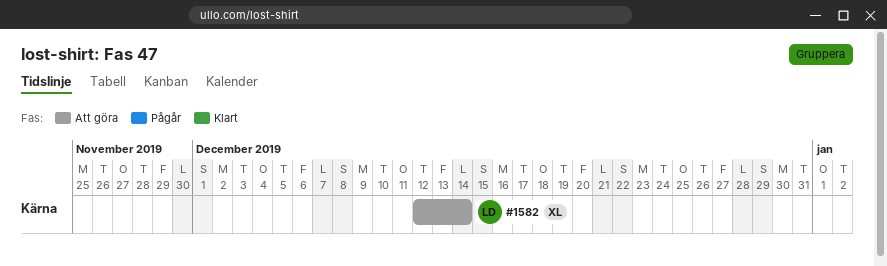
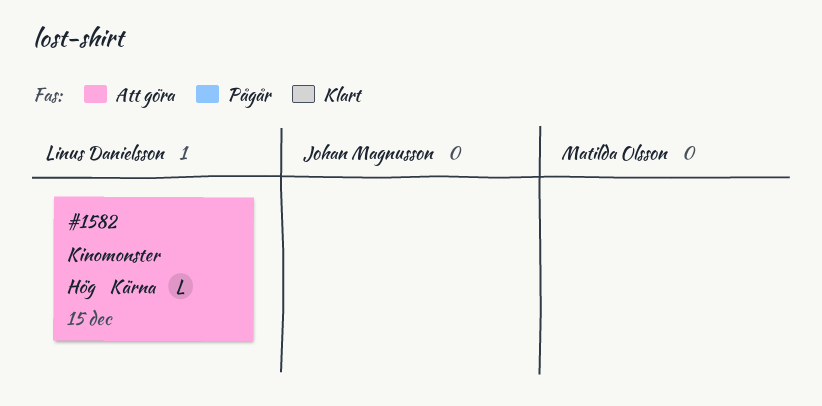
#1582, estimate: XL -> L
#1582, due: Dec 14 -> Dec 15

